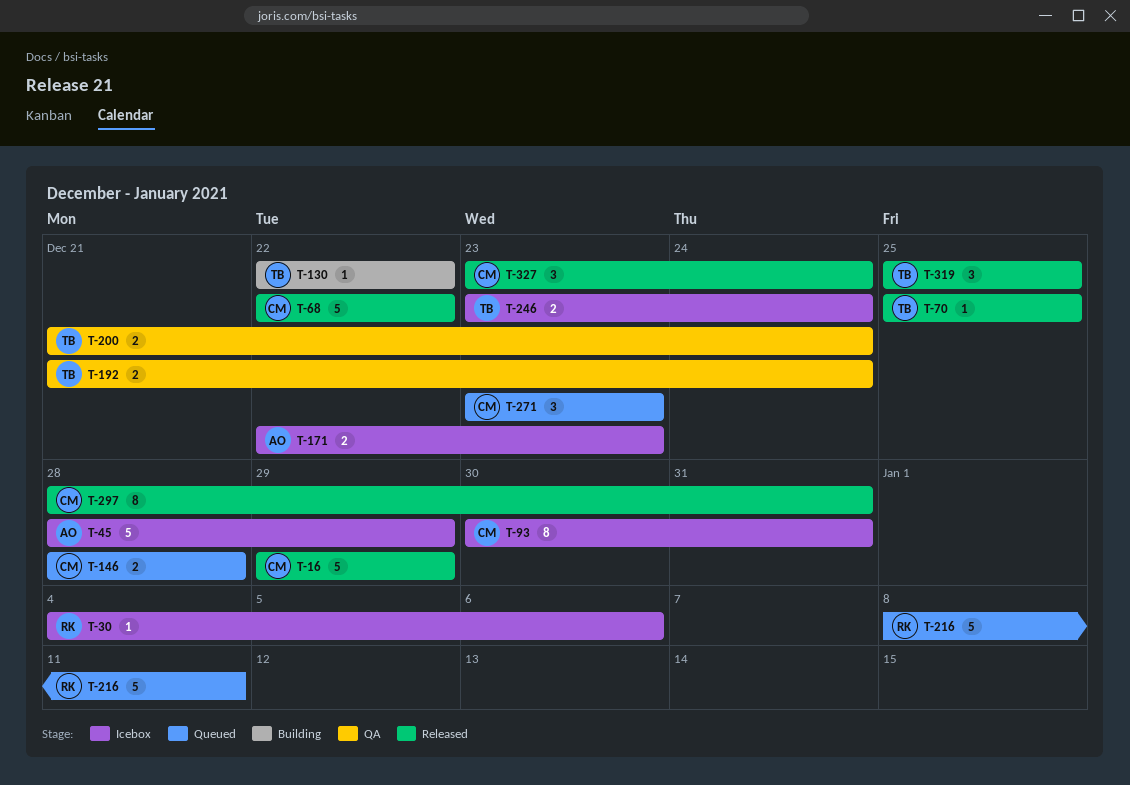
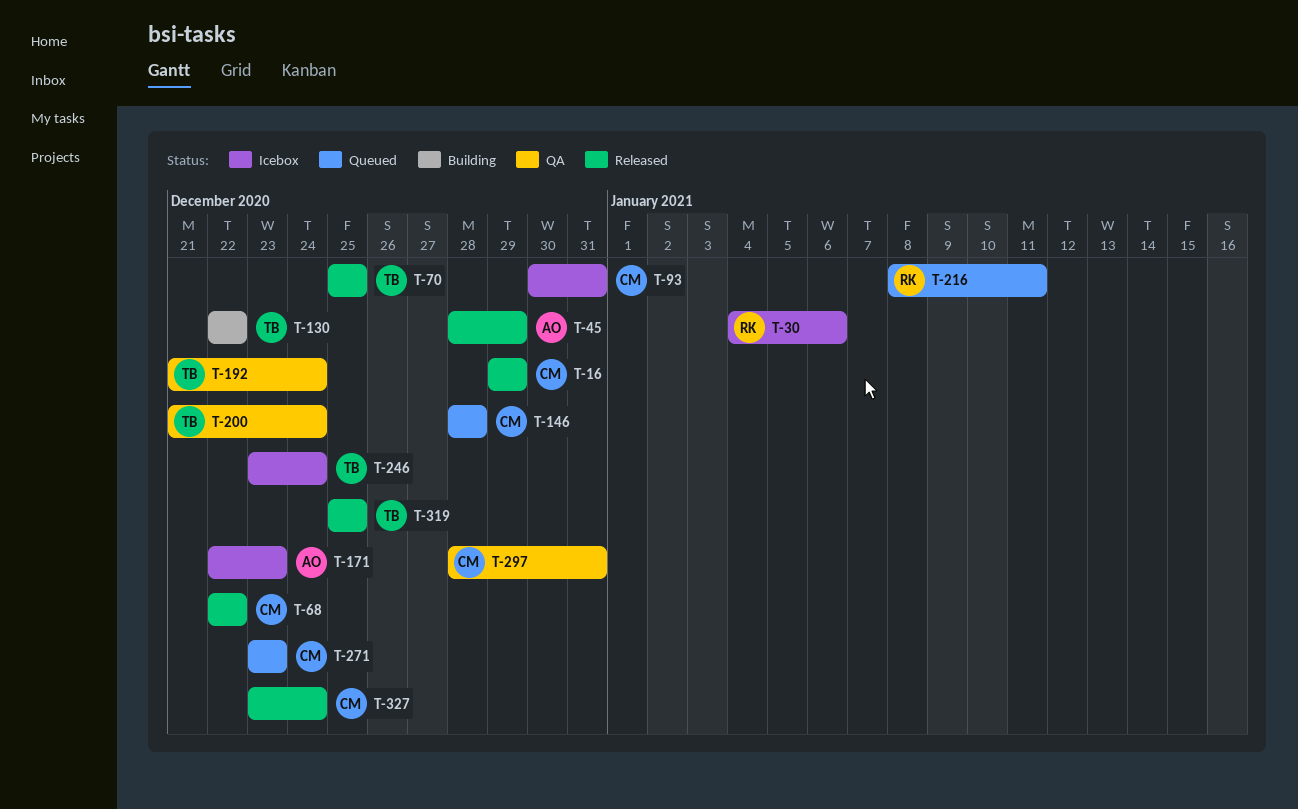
T-45, status: Icebox -> Released
T-297, status: Released -> QA

